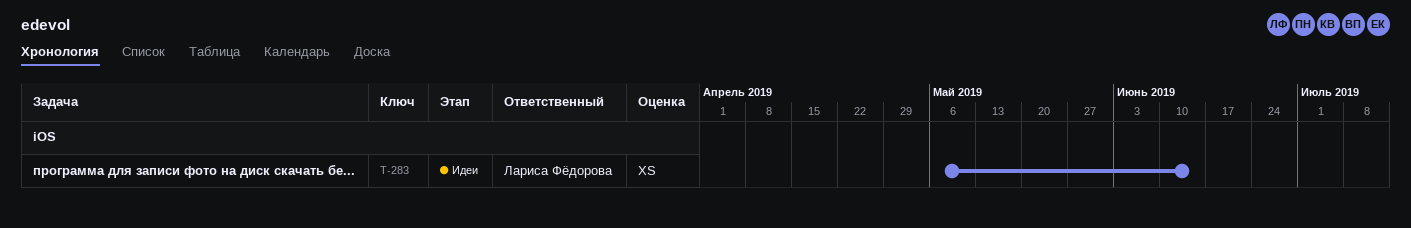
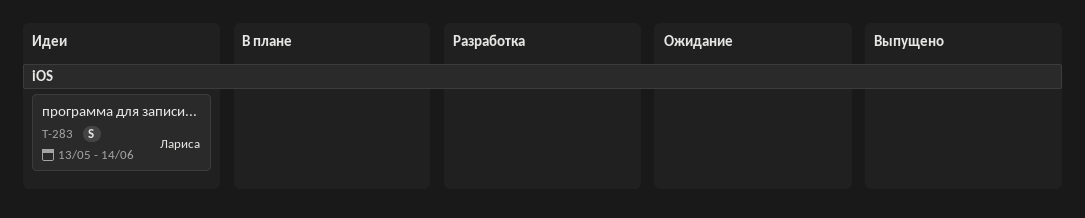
T-283, estimate: XS -> S
T-283, start: May 6 -> May 13

